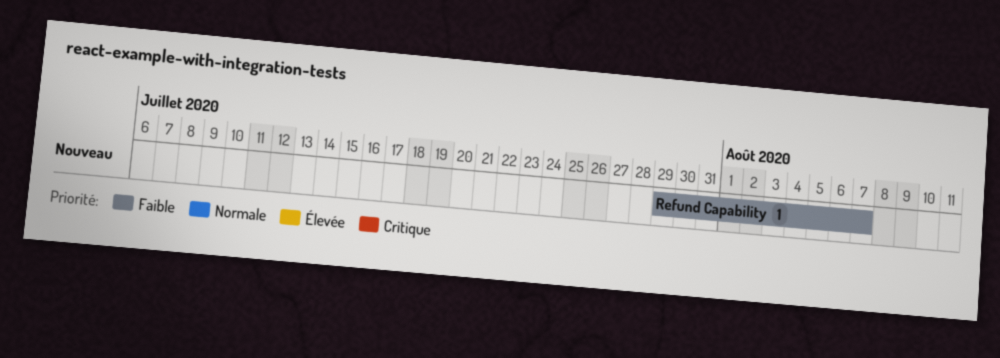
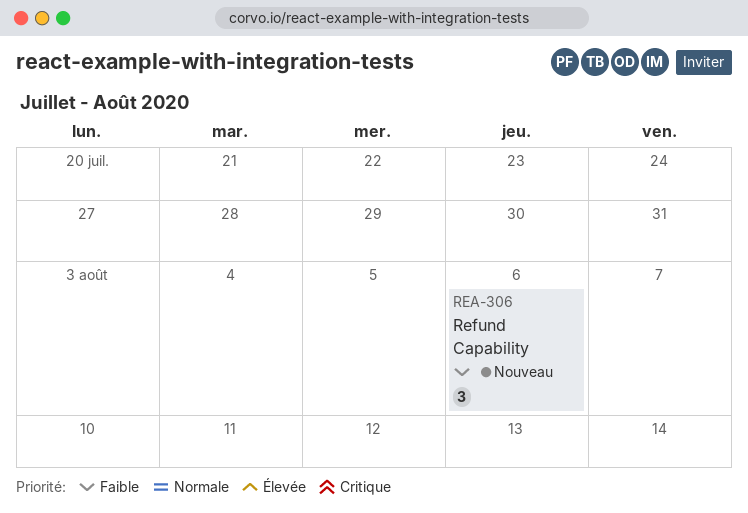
Refund Capability, estimate: 1 -> 3
Refund Capability, due: Aug 7 -> Aug 6

